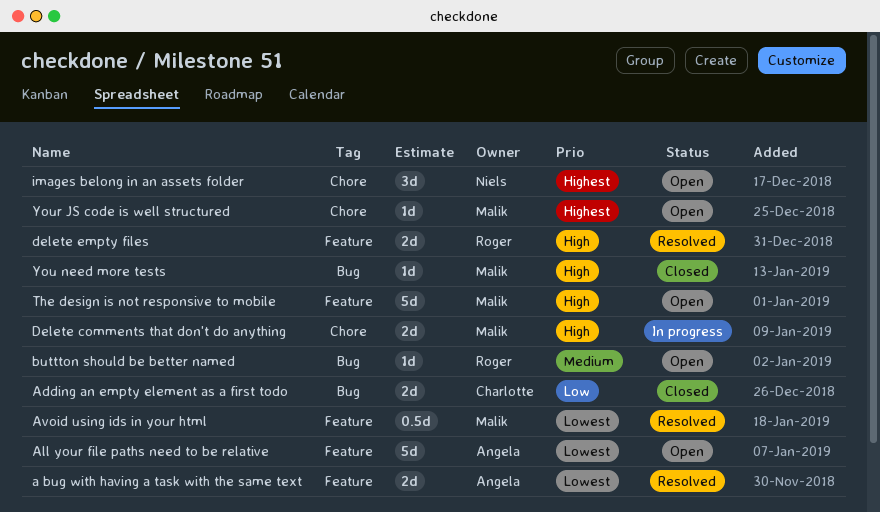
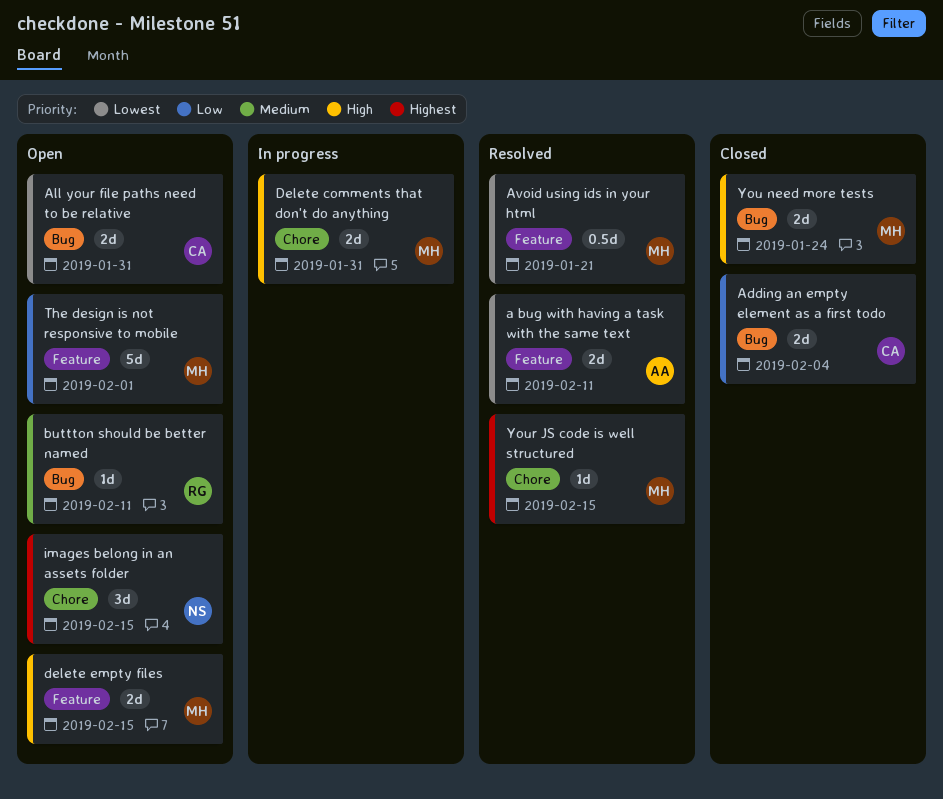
All your file paths need to be relative, owner: Angela -> Charlotte
All your file paths need to be relative, label: Feature -> Bug
All your file paths need to be relative, estimate: 5d -> 2d
delete empty files, status: Resolved -> Open
delete empty files, owner: Roger -> Malik
The design is not responsive to mobile, priority: High -> Low
You need more tests, estimate: 1d -> 2d
Your JS code is well structured, status: Open -> Resolved

